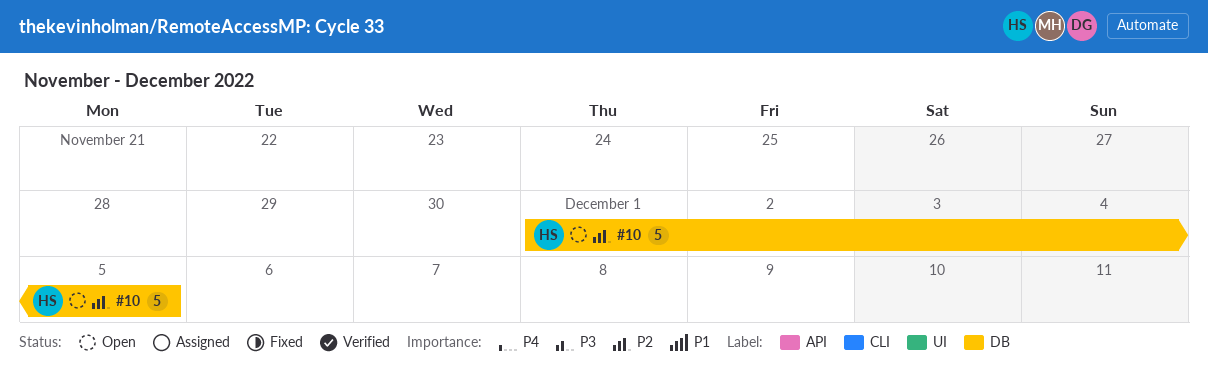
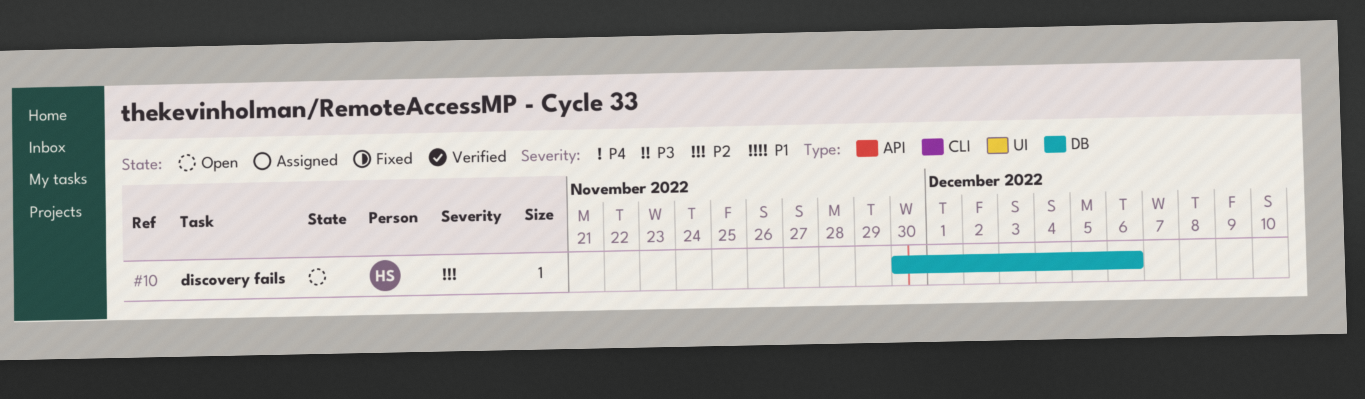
#10, estimate: 5 -> 1
#10, start: Dec 1 -> Nov 30
#10, due: Dec 5 -> Dec 6

